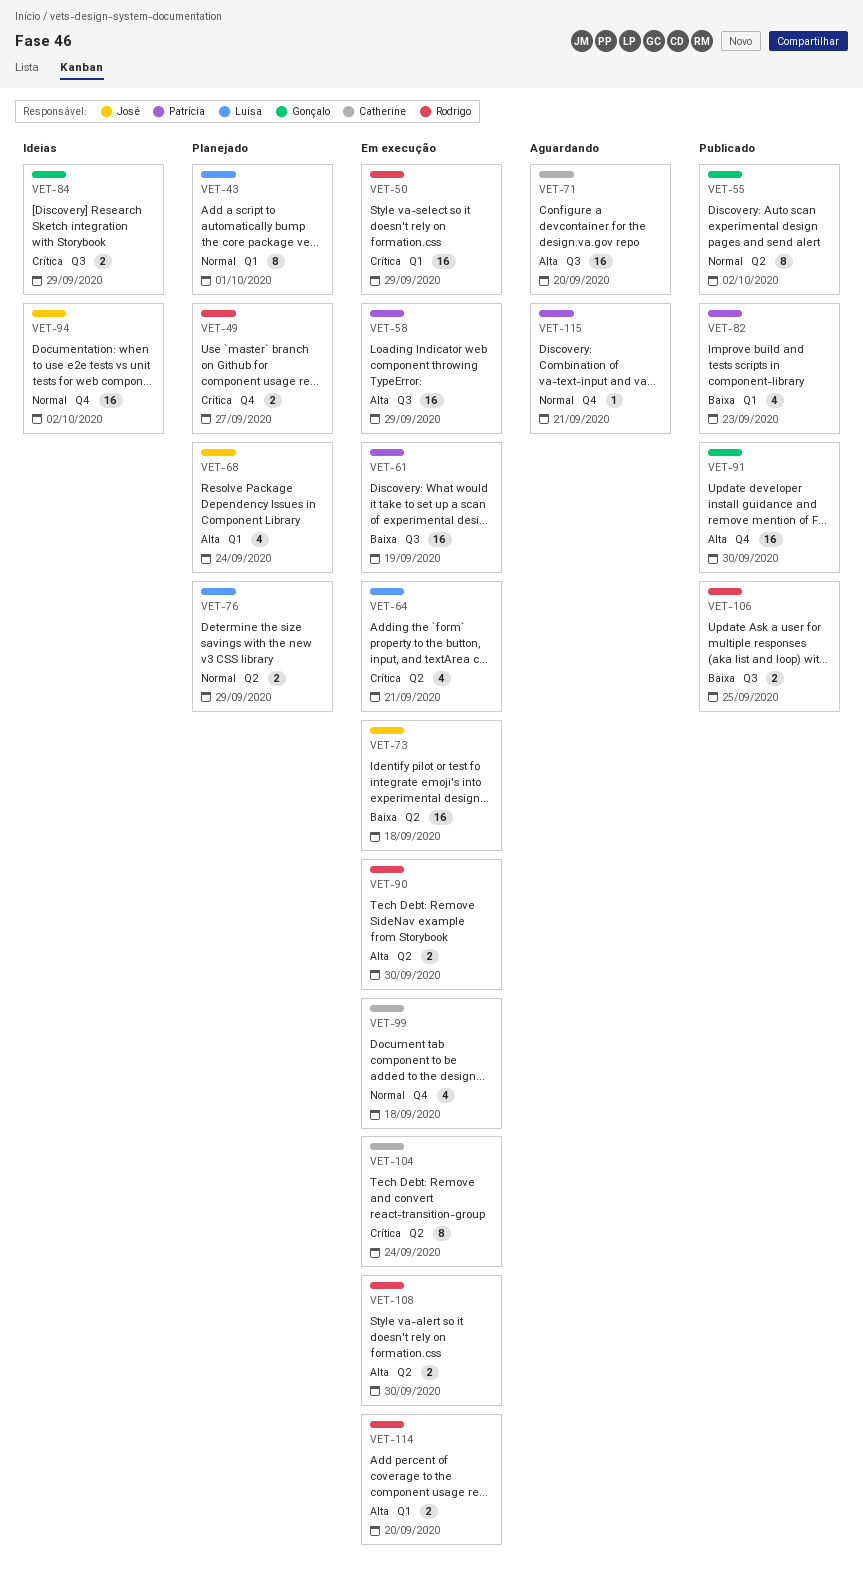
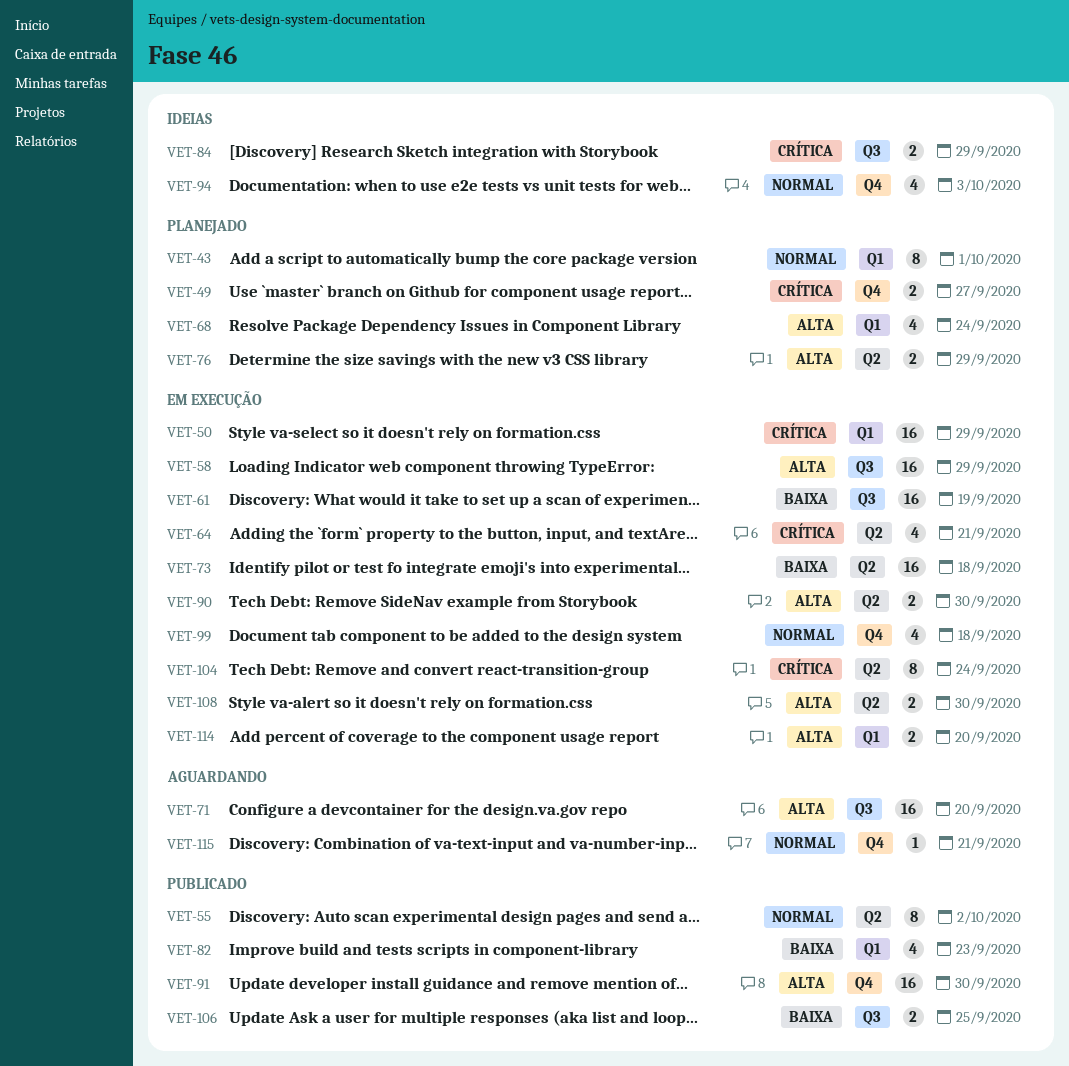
VET-76, priority: Normal -> Alta
VET-94, estimate: 16 -> 4
VET-94, due: Oct 2 -> Oct 3

